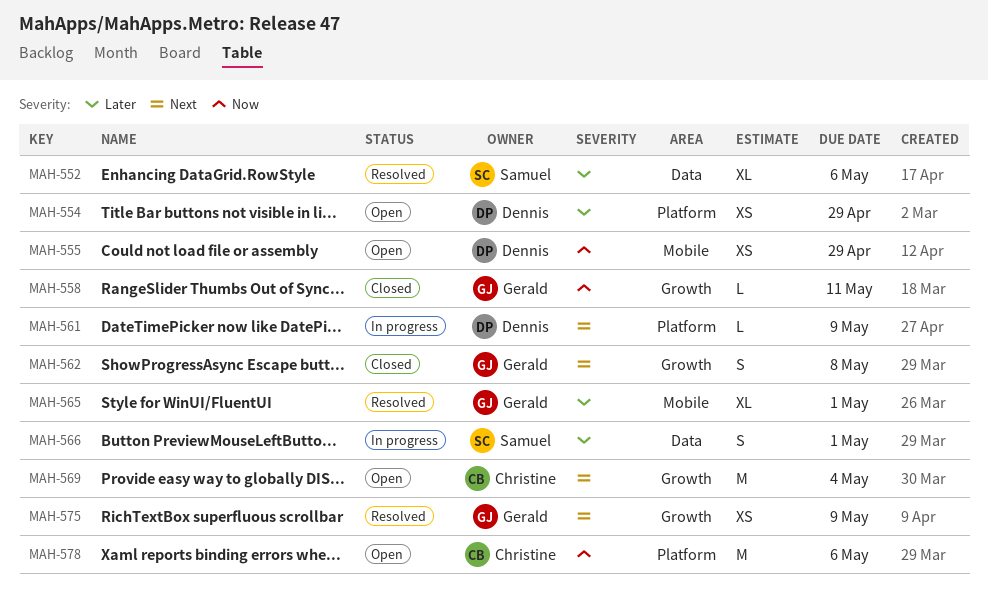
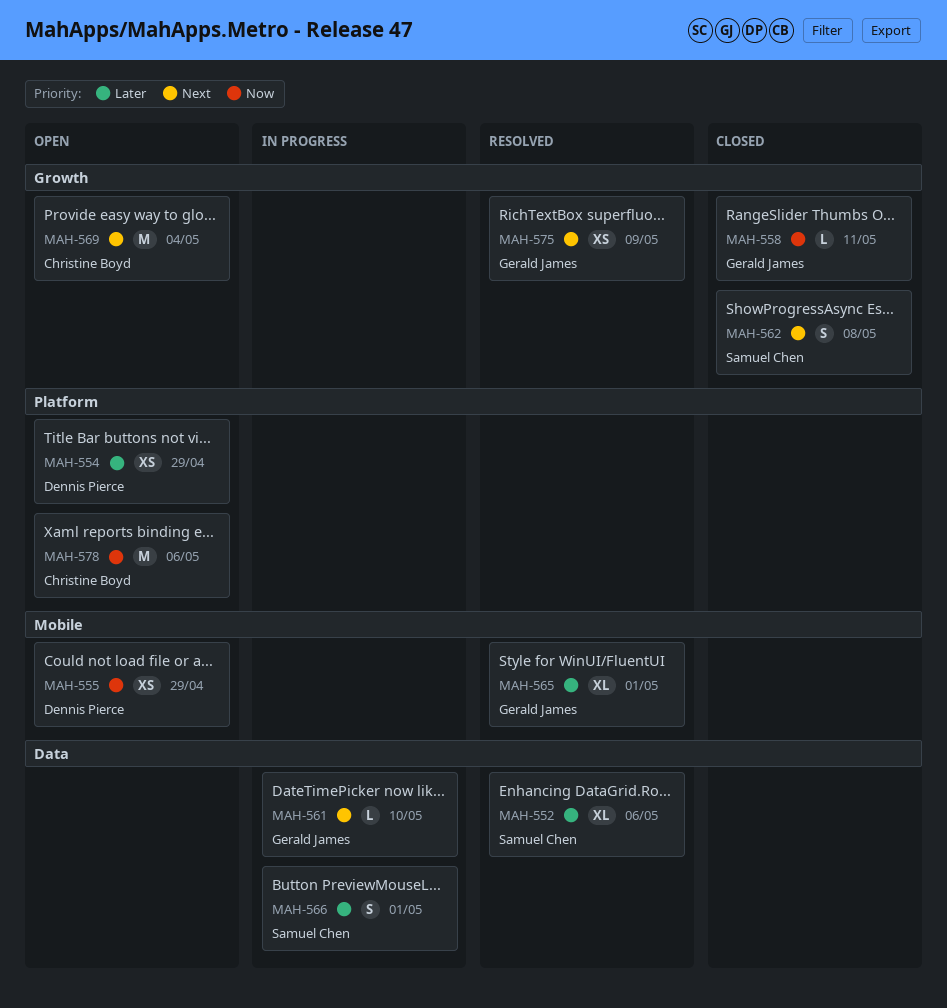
MAH-561, owner: Dennis Pierce -> Gerald James
MAH-561, label: Platform -> Data
MAH-561, due: May 9 -> May 10
MAH-562, owner: Gerald James -> Samuel Chen

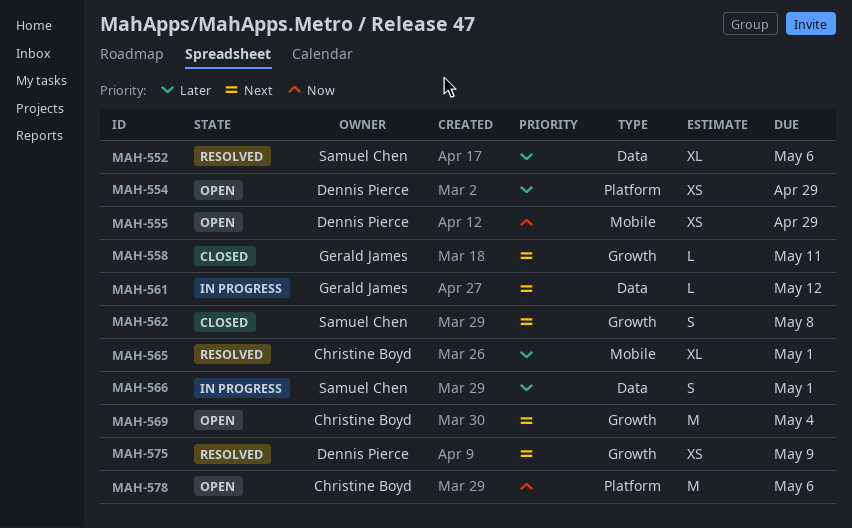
MAH-558, priority: Now -> Next
MAH-561, due: May 10 -> May 12
MAH-565, owner: Gerald James -> Christine Boyd
MAH-575, owner: Gerald James -> Dennis Pierce

